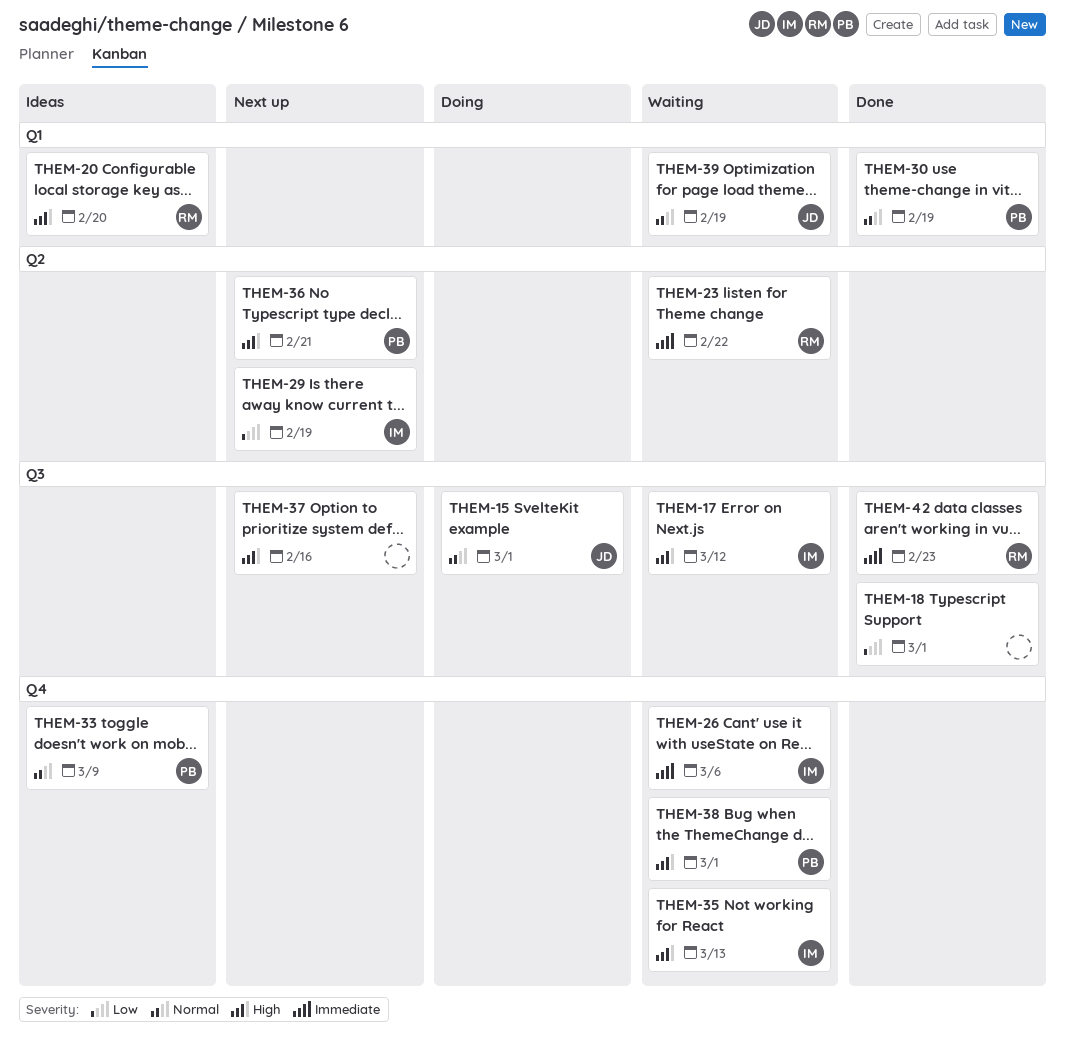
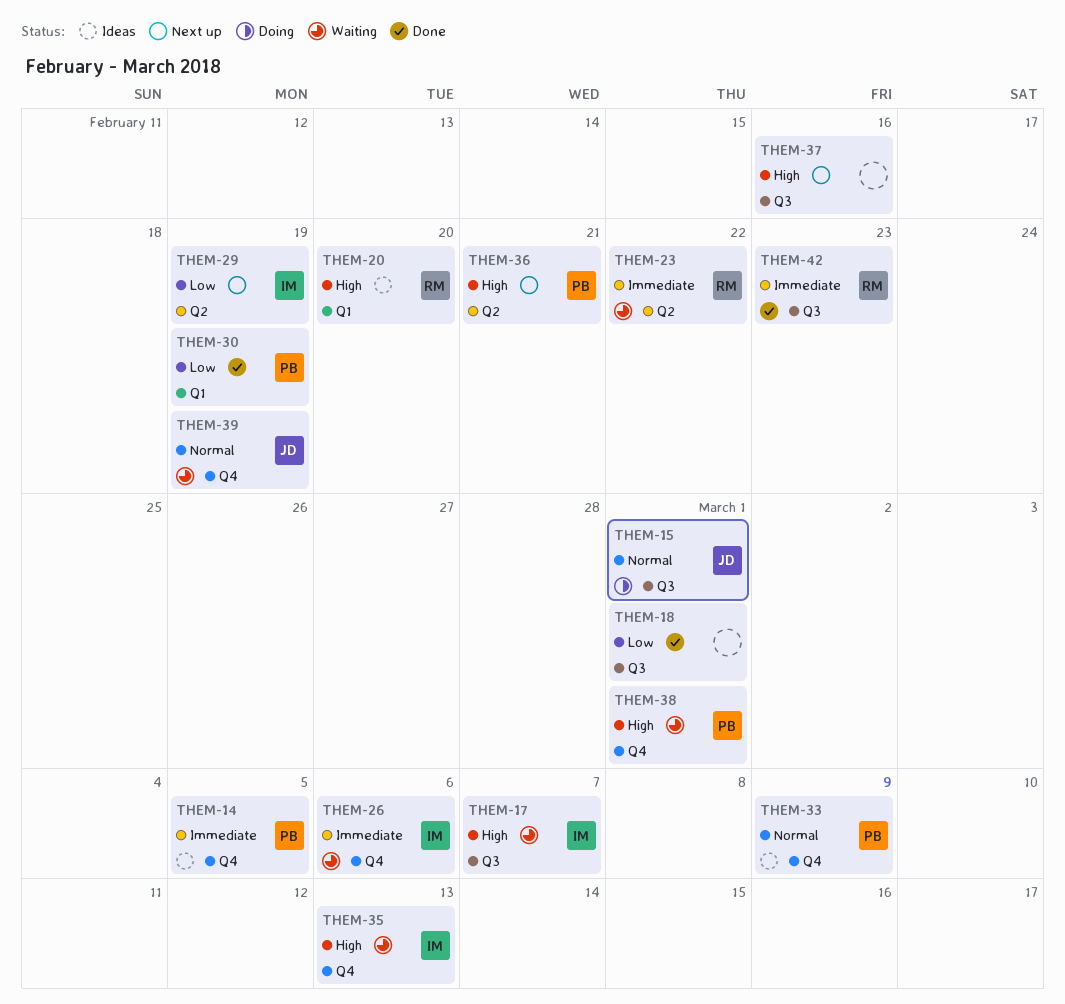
THEM-14: none -> present
THEM-17, due: Mar 12 -> Mar 7
THEM-30, priority: Normal -> Low
THEM-39, label: Q1 -> Q4

